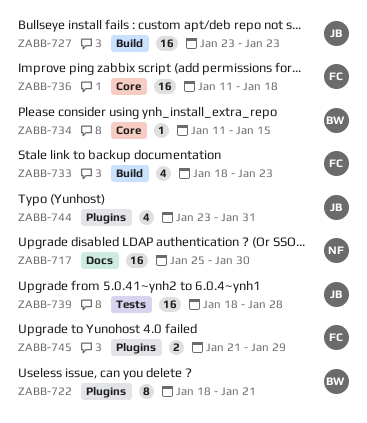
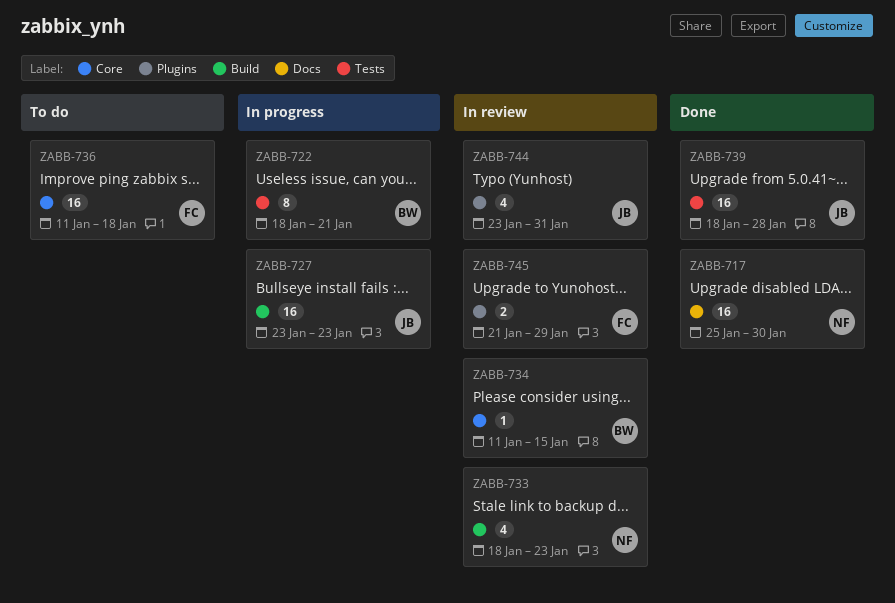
ZABB-722, label: Plugins -> Tests
ZABB-733, owner: FC -> NF

